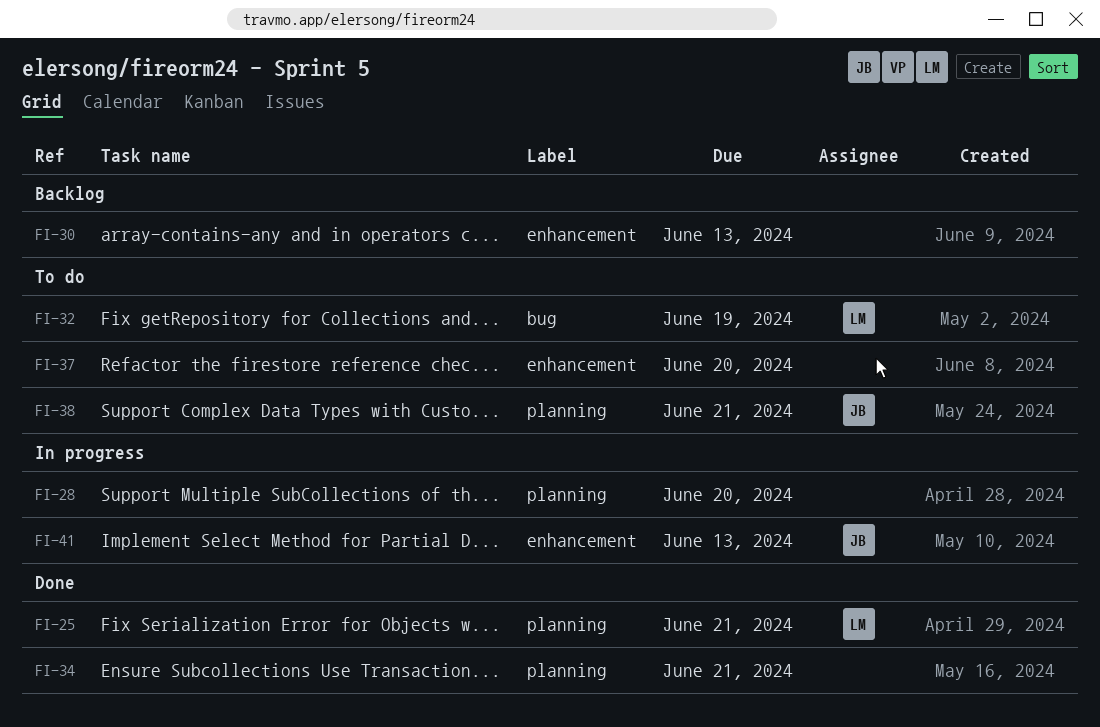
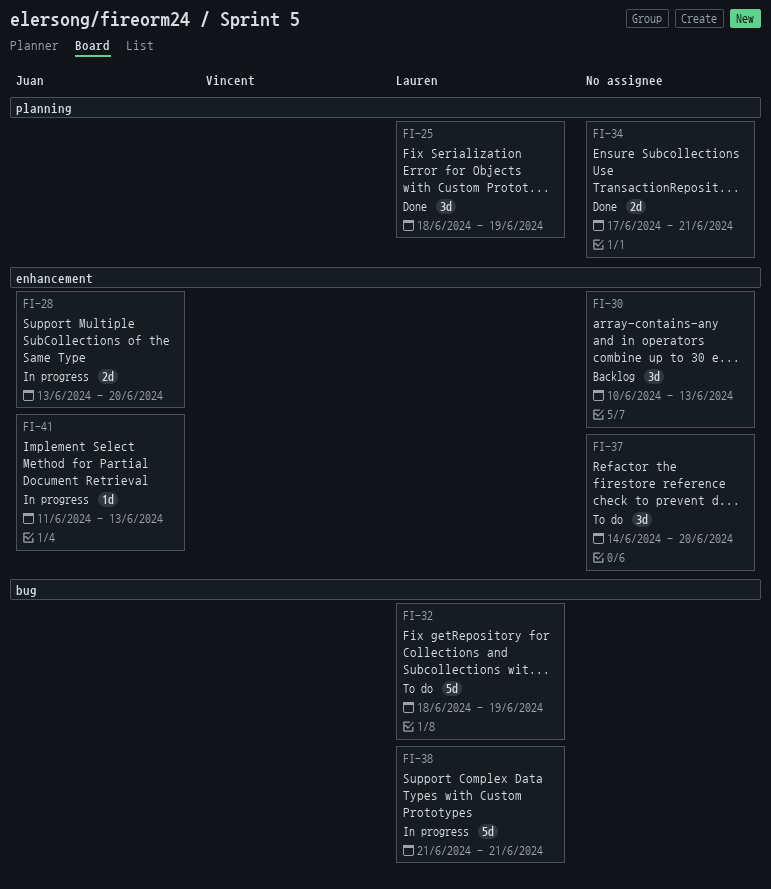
FI-25, due: Jun 21 -> Jun 19
FI-28, owner: none -> Juan
FI-28, label: planning -> enhancement
FI-38, status: To do -> In progress
FI-38, owner: Juan -> Lauren
FI-38, label: planning -> bug

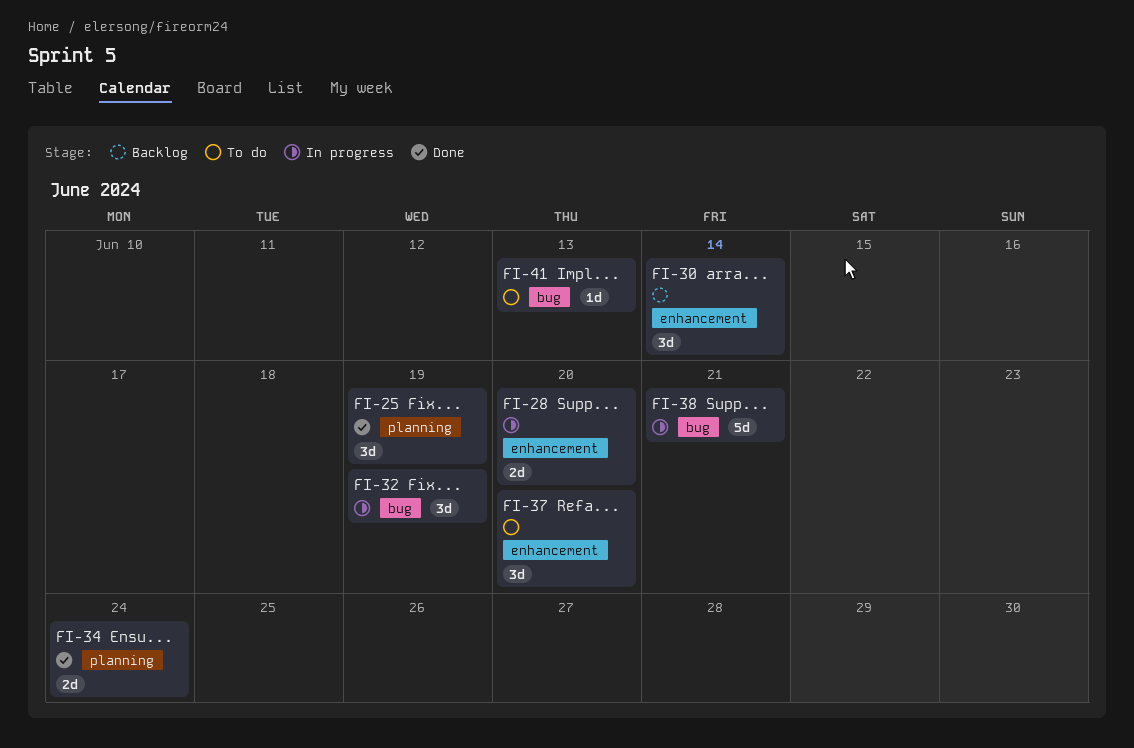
FI-30, due: Jun 13 -> Jun 14
FI-32, status: To do -> In progress
FI-32, estimate: 5d -> 3d
FI-34, due: Jun 21 -> Jun 24
FI-41, status: In progress -> To do
FI-41, label: enhancement -> bug

